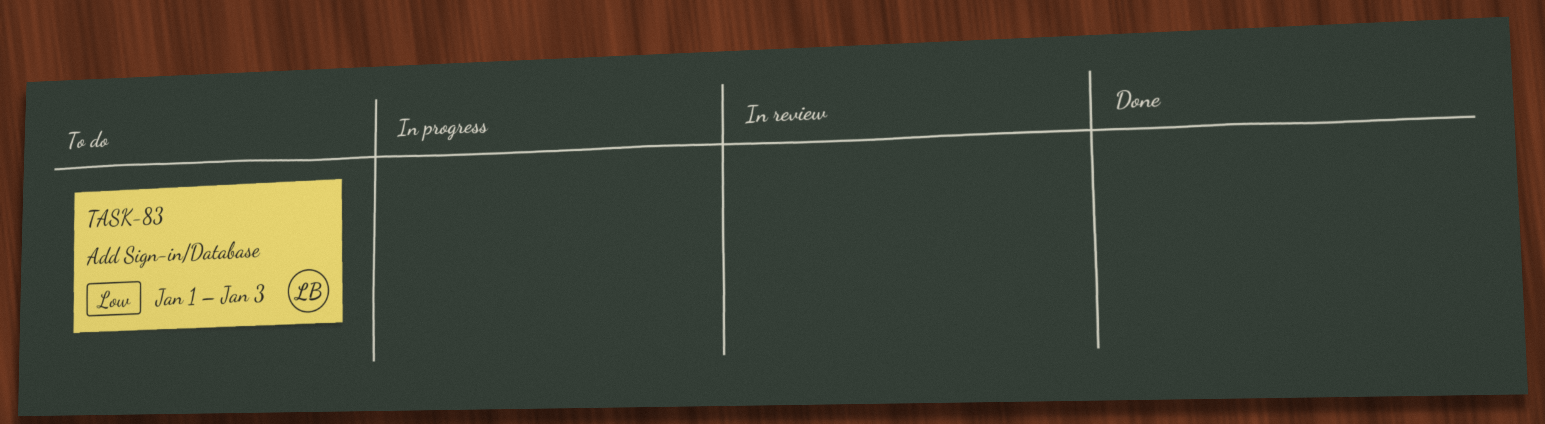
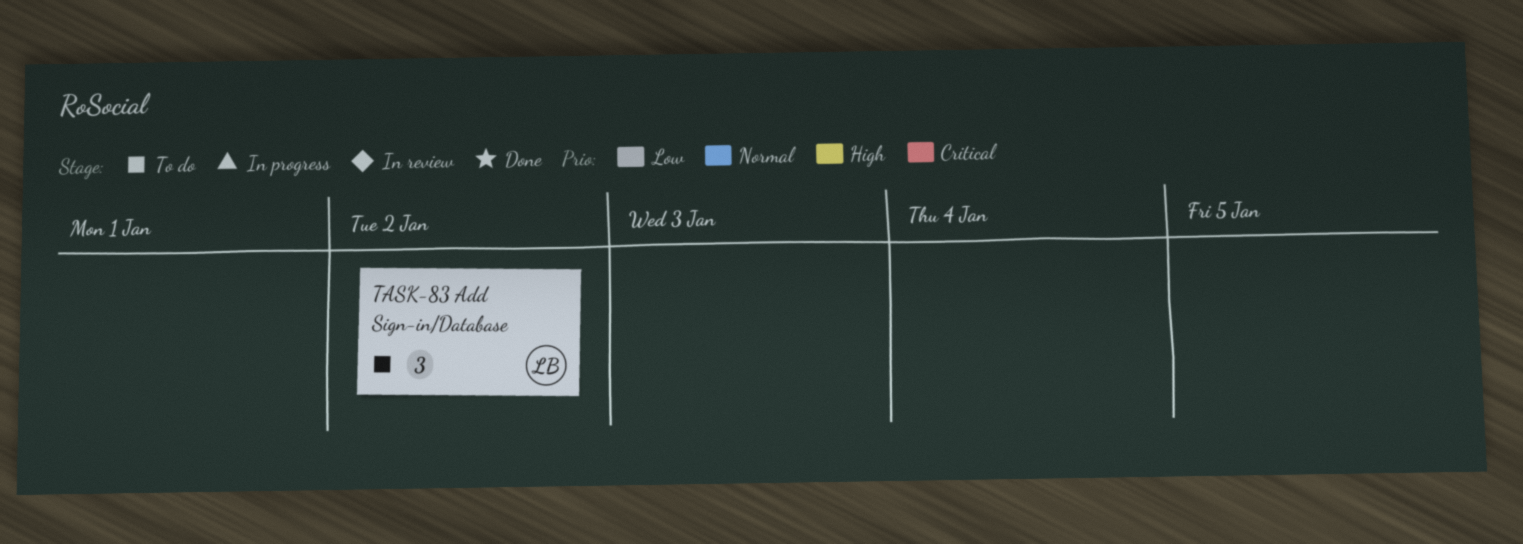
TASK-83, due: Jan 3 -> Jan 2

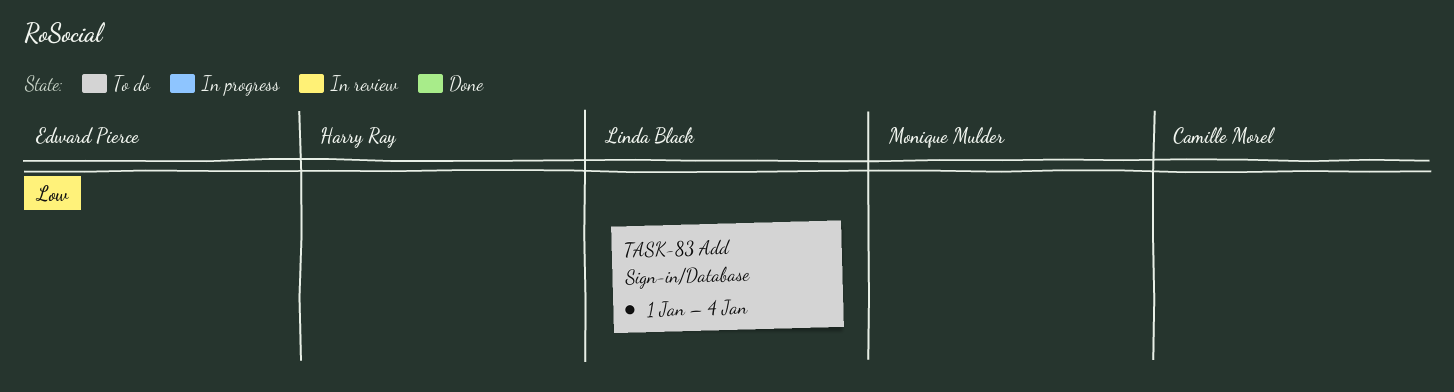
TASK-83, estimate: 3 -> 1
TASK-83, due: Jan 2 -> Jan 4

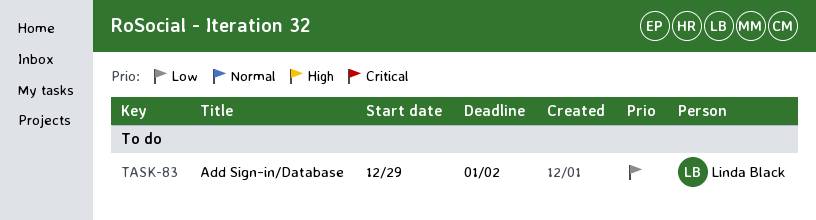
TASK-83, start: Jan 1 -> Dec 29
TASK-83, due: Jan 4 -> Jan 2

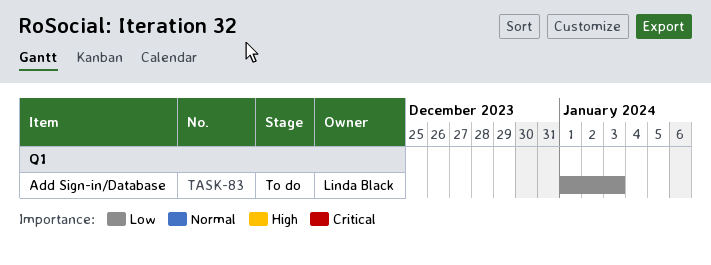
TASK-83, start: Dec 29 -> Jan 1
TASK-83, due: Jan 2 -> Jan 3

